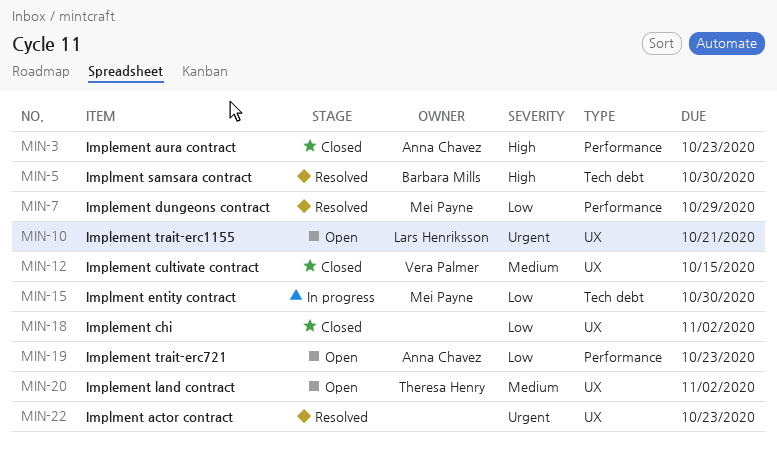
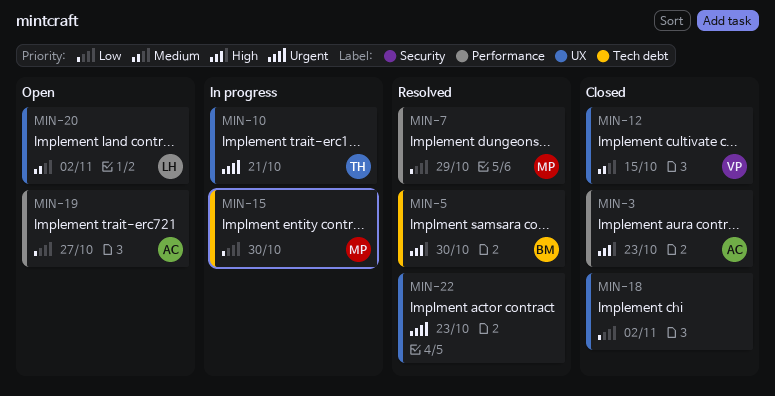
MIN-10, status: Open -> In progress
MIN-10, owner: Lars Henriksson -> Theresa Henry
MIN-19, due: Oct 23 -> Oct 27
MIN-20, owner: Theresa Henry -> Lars Henriksson

